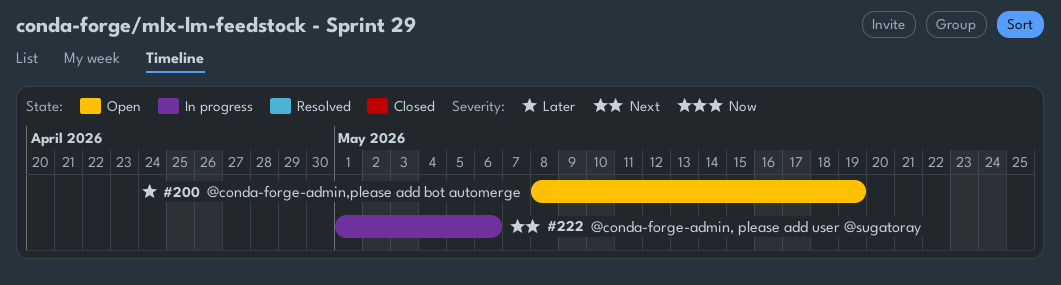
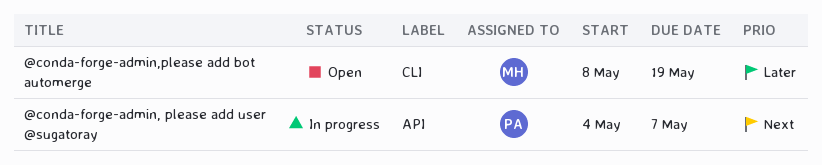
@conda-forge-admin, please add user @sugatoray, start: May 1 -> May 4
@conda-forge-admin, please add user @sugatoray, due: May 6 -> May 7

